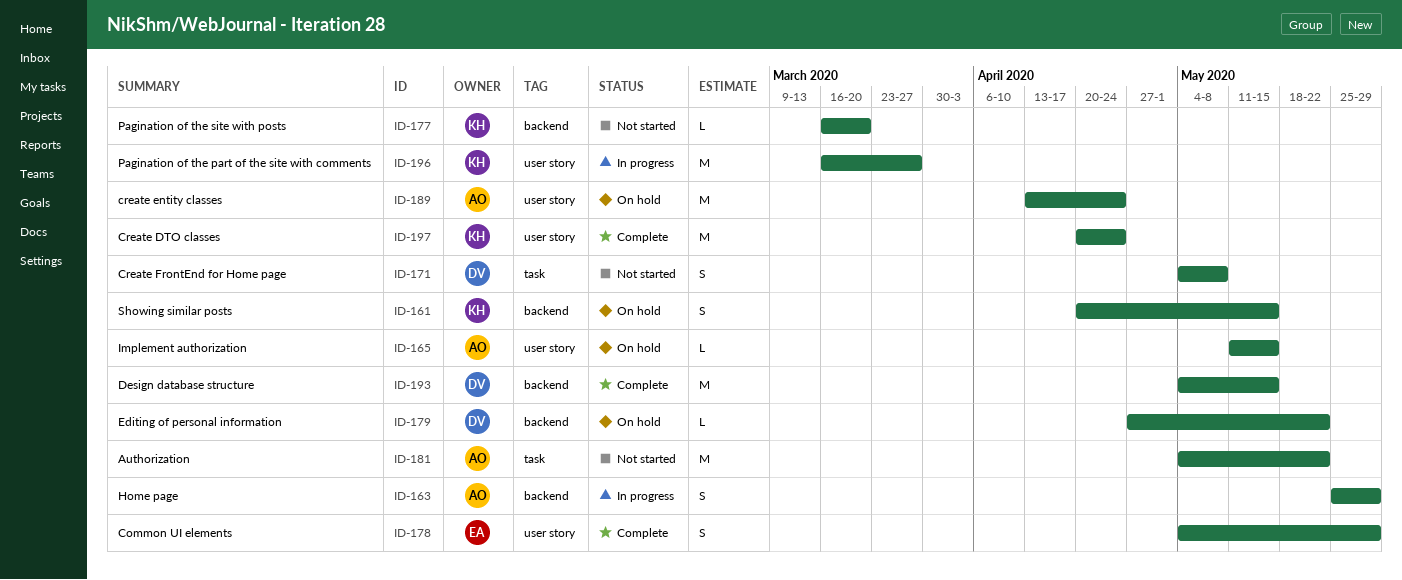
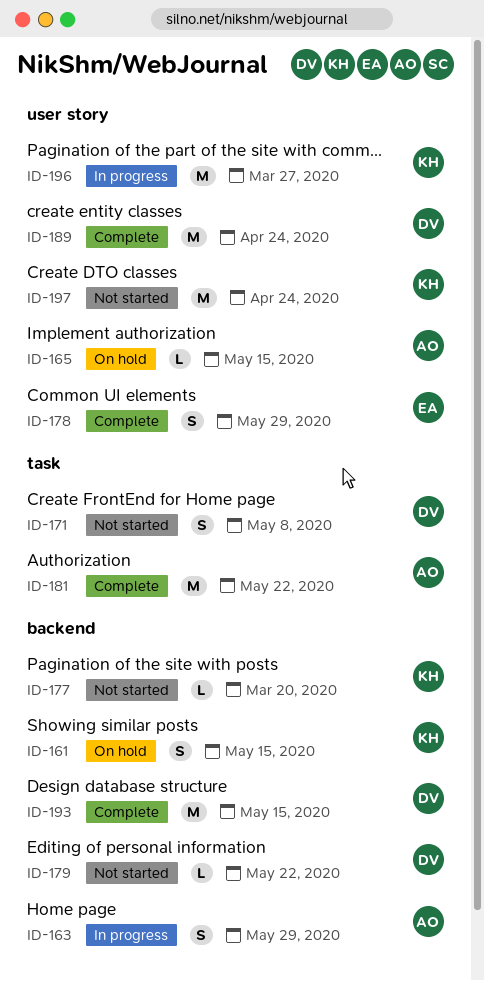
ID-179, status: On hold -> Not started
ID-181, status: Not started -> Complete
ID-189, status: On hold -> Complete
ID-189, owner: AO -> DV
ID-197, status: Complete -> Not started

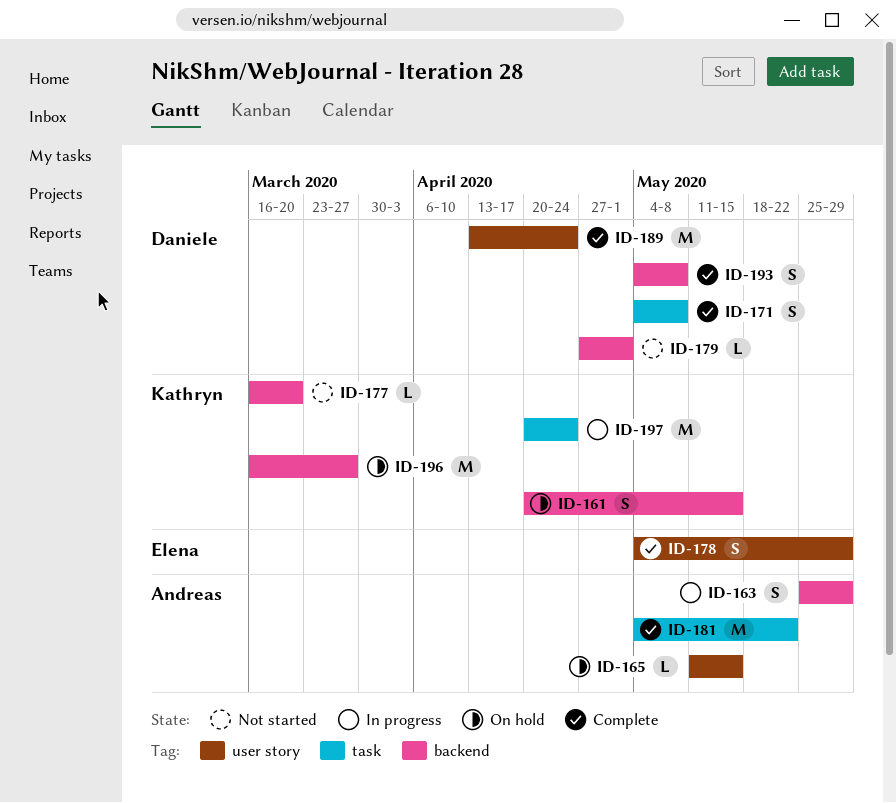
ID-171, status: Not started -> Complete
ID-179, due: May 22 -> May 1
ID-193, estimate: M -> S
ID-193, due: May 15 -> May 8
ID-196, status: In progress -> On hold
ID-196, label: user story -> backend
ID-197, status: Not started -> In progress
ID-197, label: user story -> task

